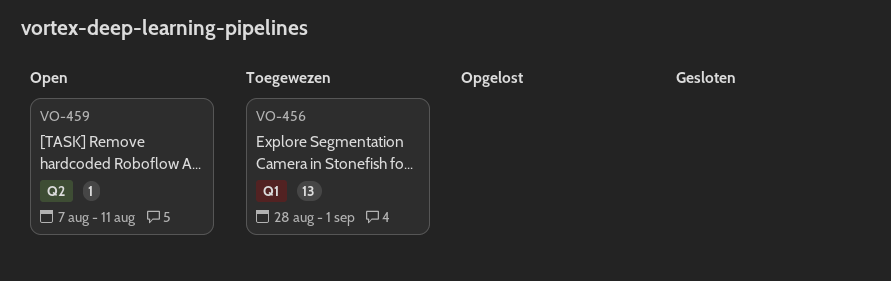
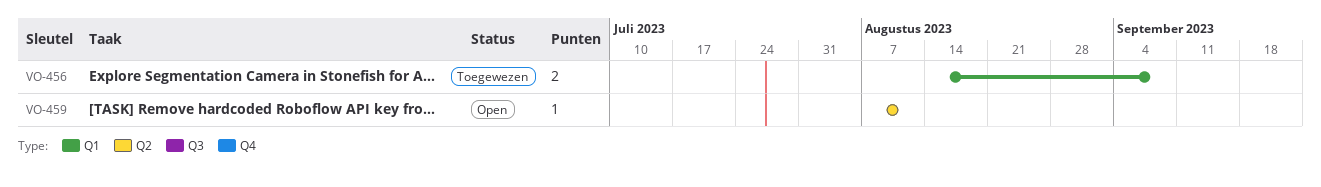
VO-456, estimate: 13 -> 2
VO-456, start: Aug 28 -> Aug 14
VO-456, due: Sep 1 -> Sep 8

